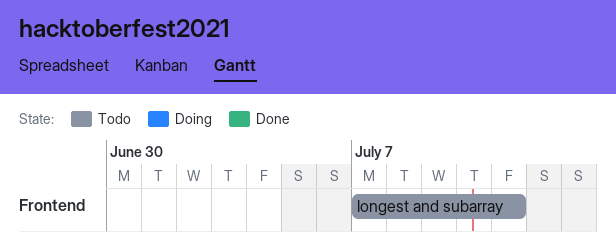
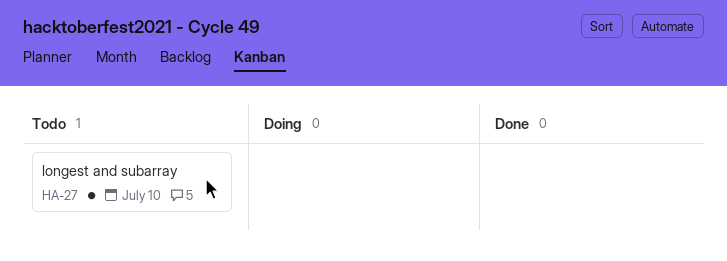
longest and subarray, due: Jul 11 -> Jul 10

